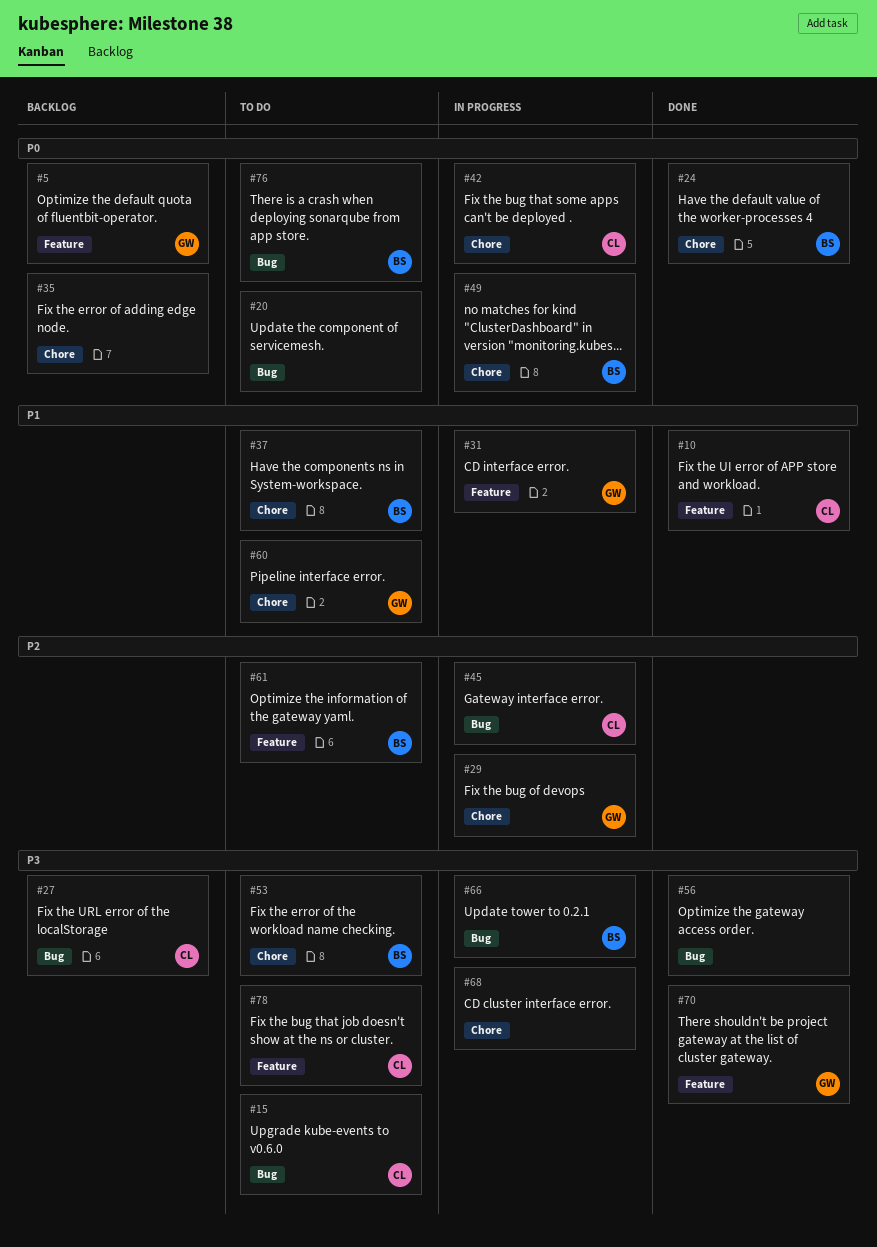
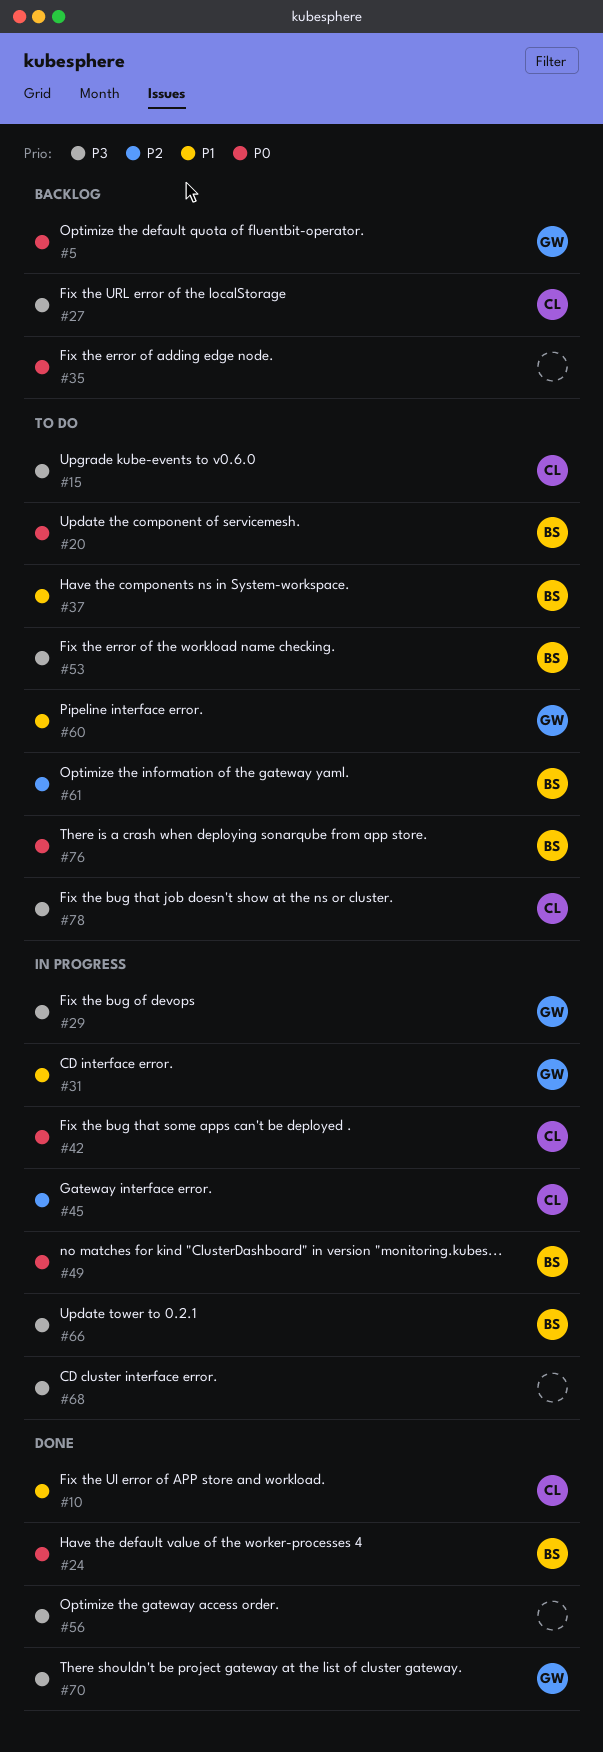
#20, owner: none -> BS
#29, priority: P2 -> P3

